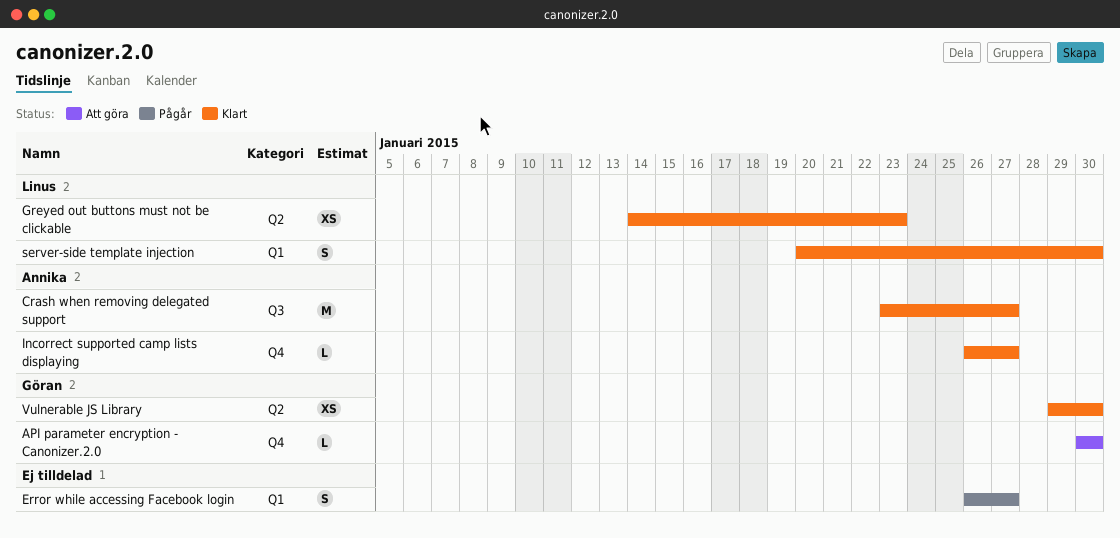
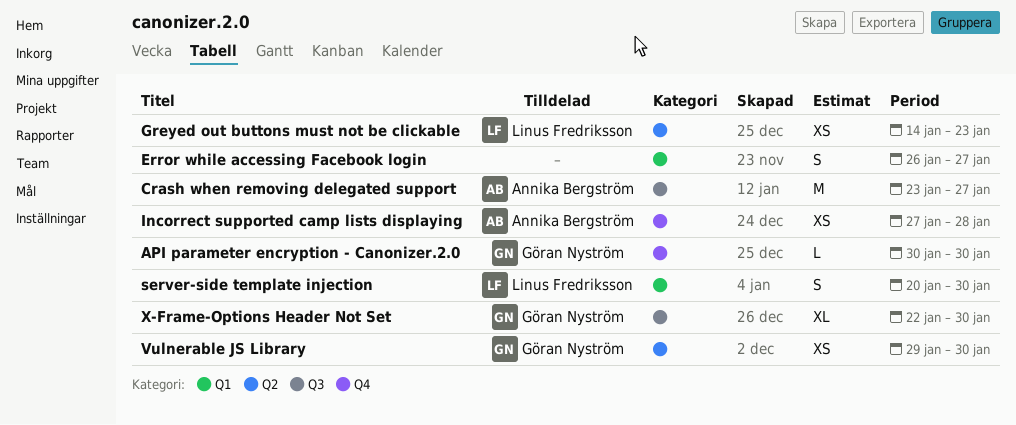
Incorrect supported camp lists displaying, estimate: L -> XS
Incorrect supported camp lists displaying, start: Jan 26 -> Jan 27
Incorrect supported camp lists displaying, due: Jan 27 -> Jan 28
X-Frame-Options Header Not Set: none -> present

